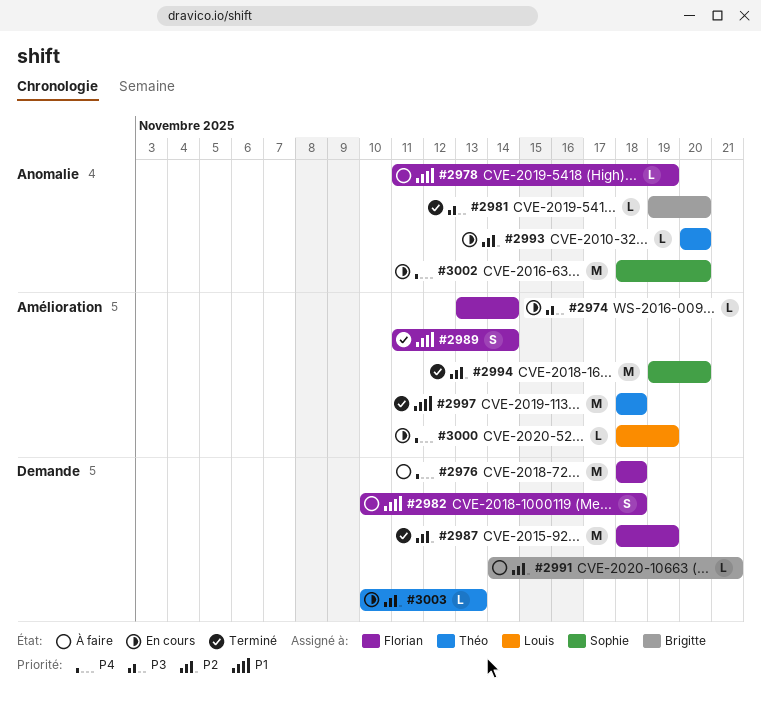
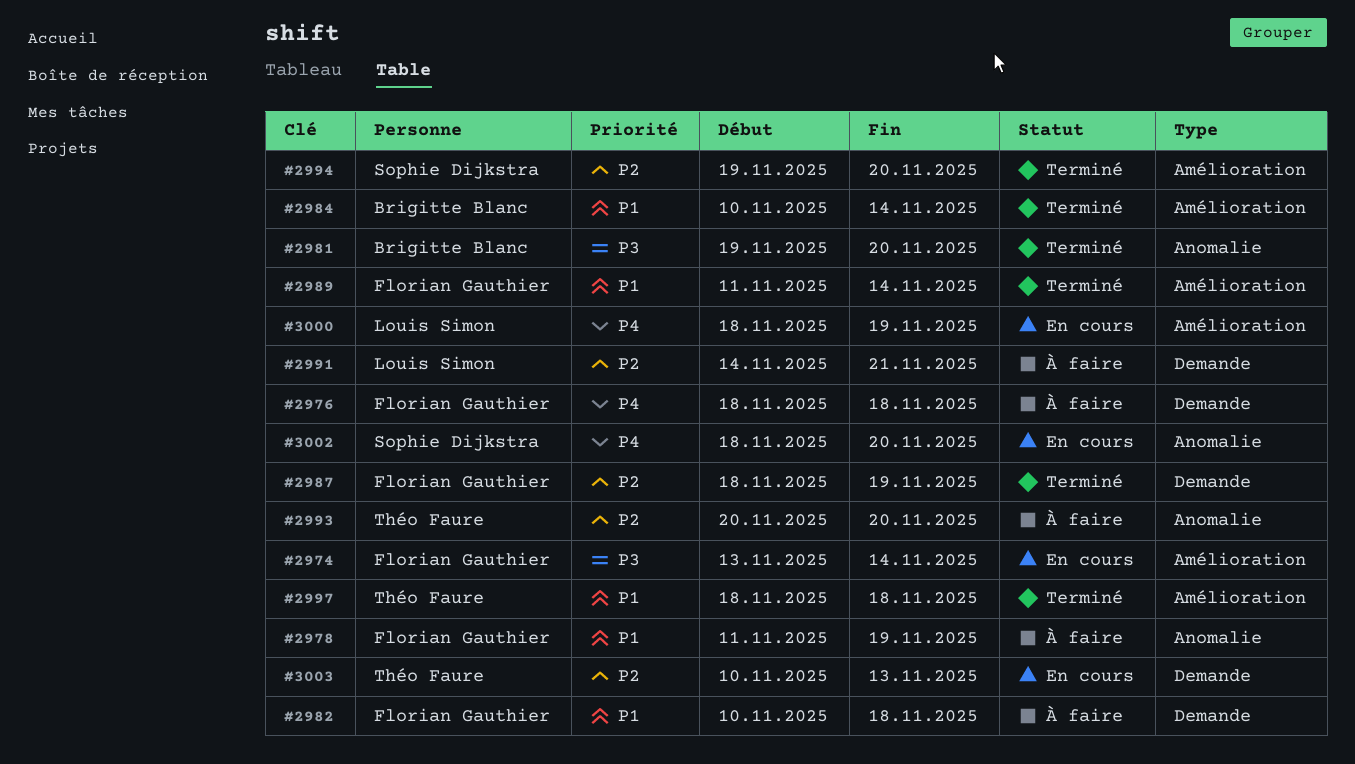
#2984: none -> present
#2991, owner: Brigitte Blanc -> Louis Simon
#2993, status: En cours -> À faire

